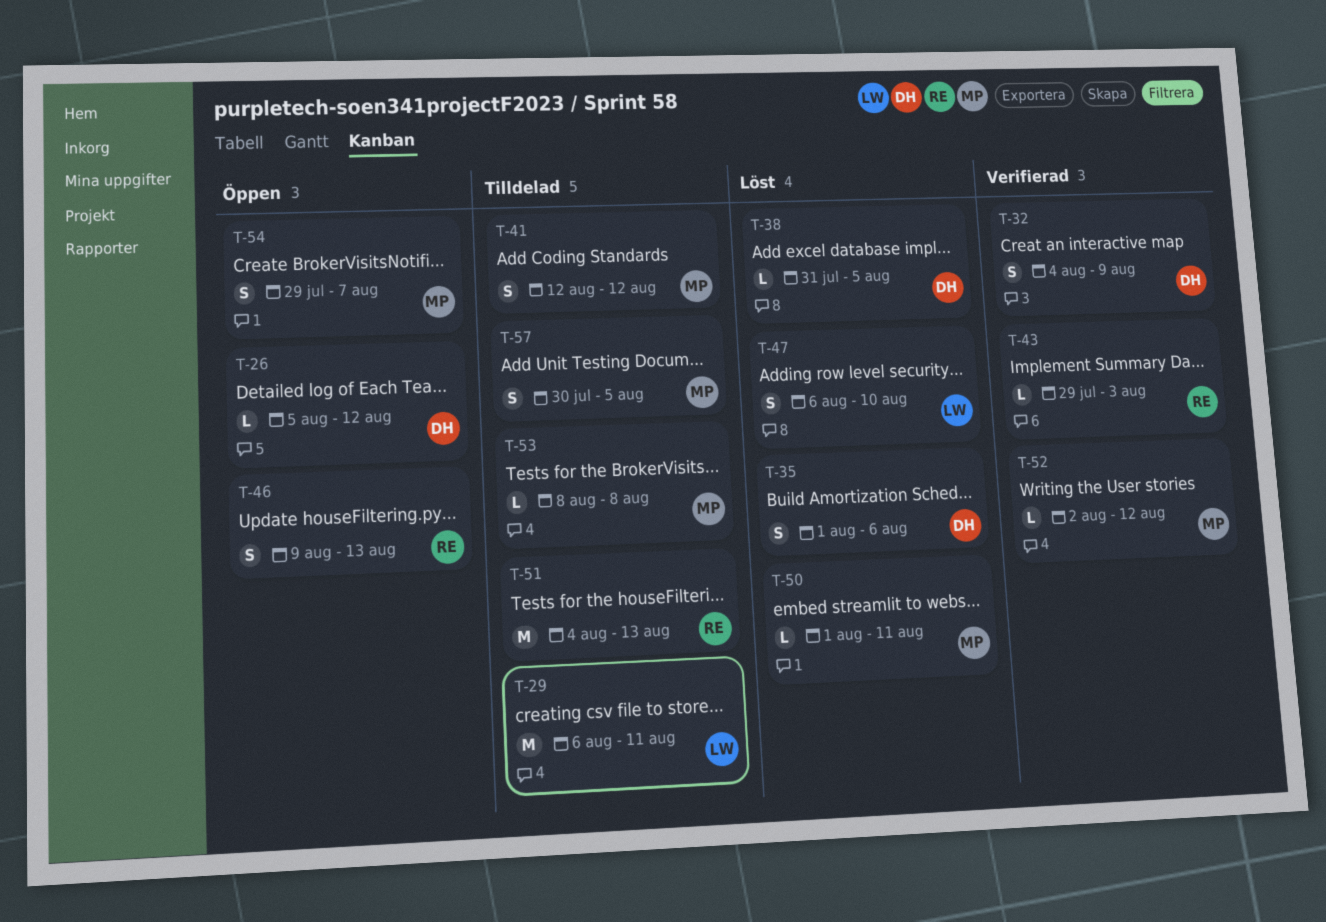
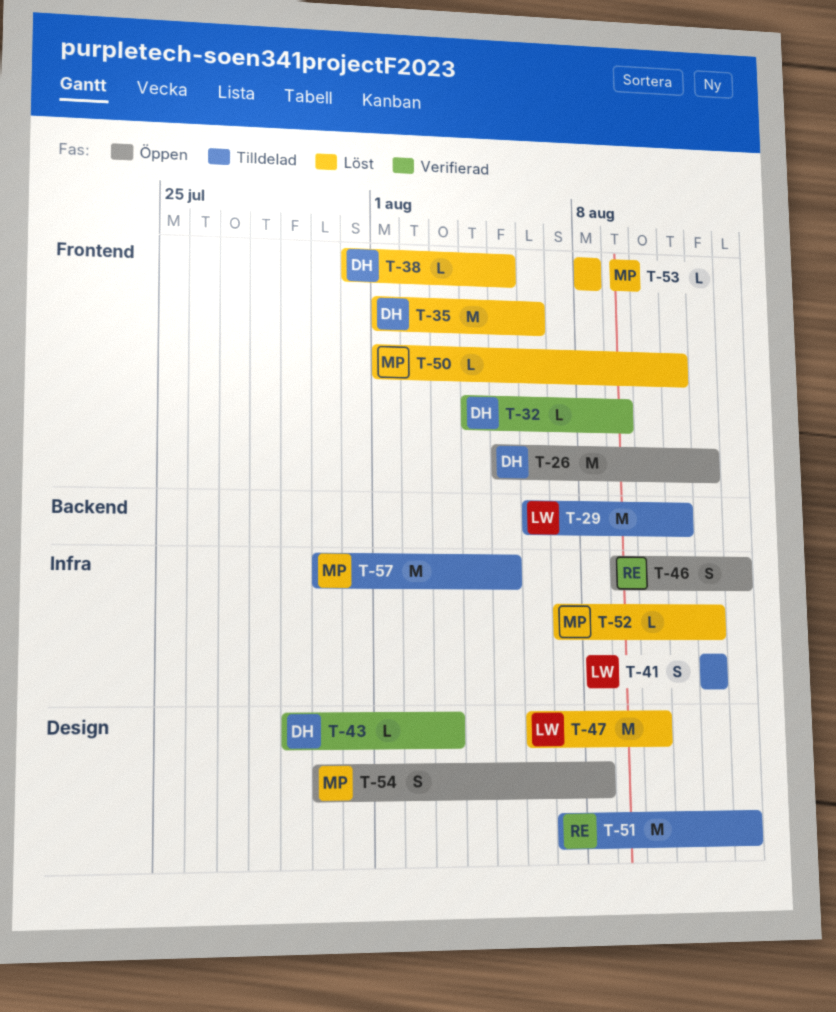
T-26, estimate: L -> M
T-32, estimate: S -> L
T-35, estimate: S -> M
T-41, owner: MP -> LW
T-43, owner: RE -> DH
T-47, estimate: S -> M
T-51, start: Aug 4 -> Aug 7
T-52, status: Verifierad -> Löst
T-52, start: Aug 2 -> Aug 7
T-53, status: Tilldelad -> Löst
T-54, start: Jul 29 -> Jul 30
T-54, due: Aug 7 -> Aug 8
T-57, estimate: S -> M

